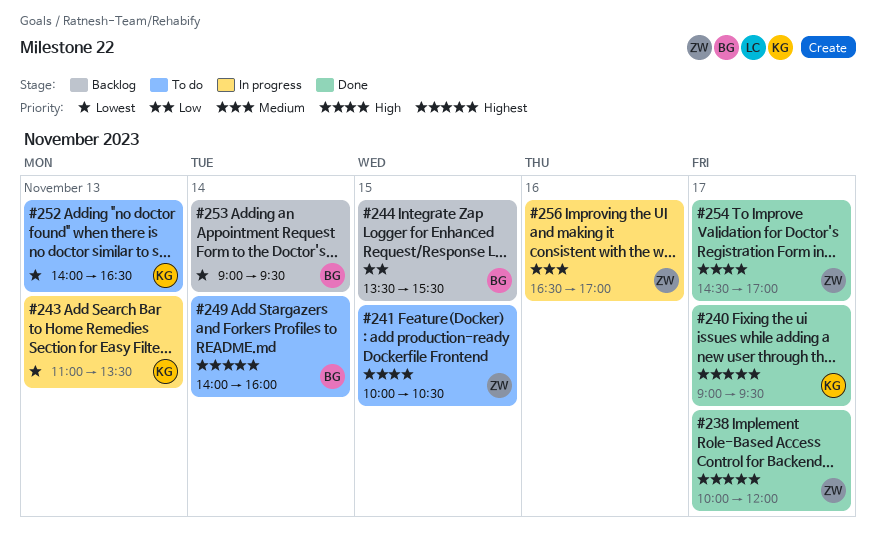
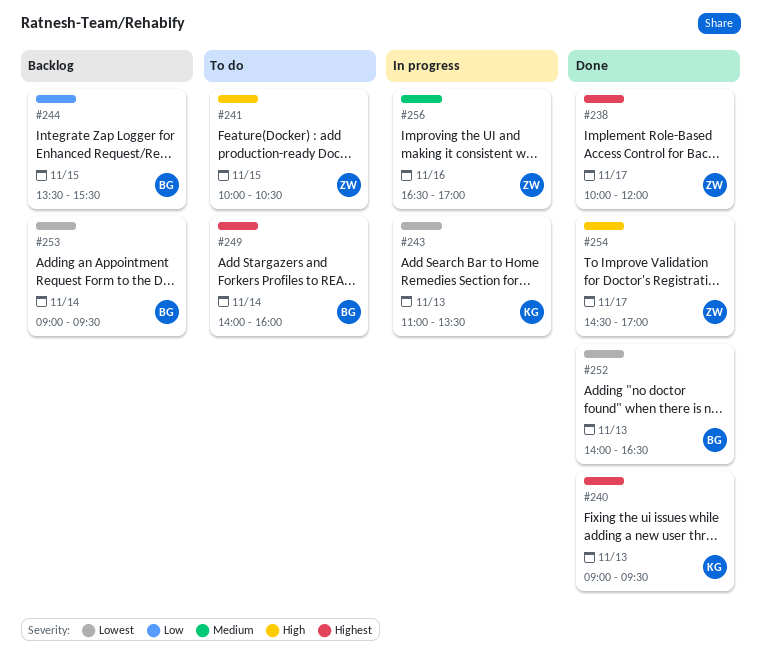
#240, day: Nov 17 -> Nov 13
#252, status: To do -> Done
#252, owner: KG -> BG

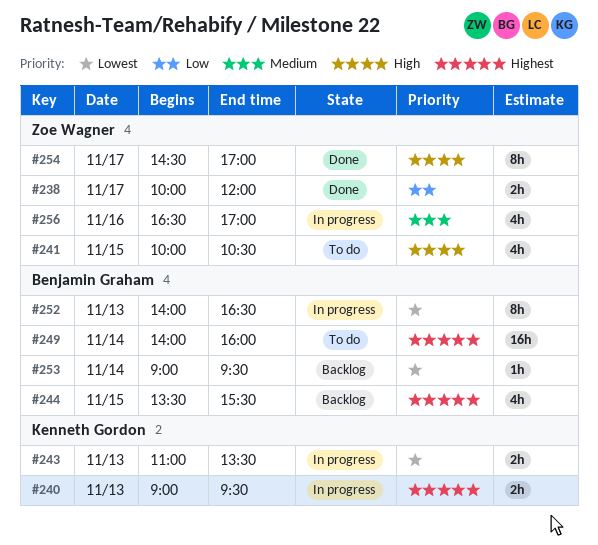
#238, priority: Highest -> Low
#240, status: Done -> In progress
#244, priority: Low -> Highest
#252, status: Done -> In progress

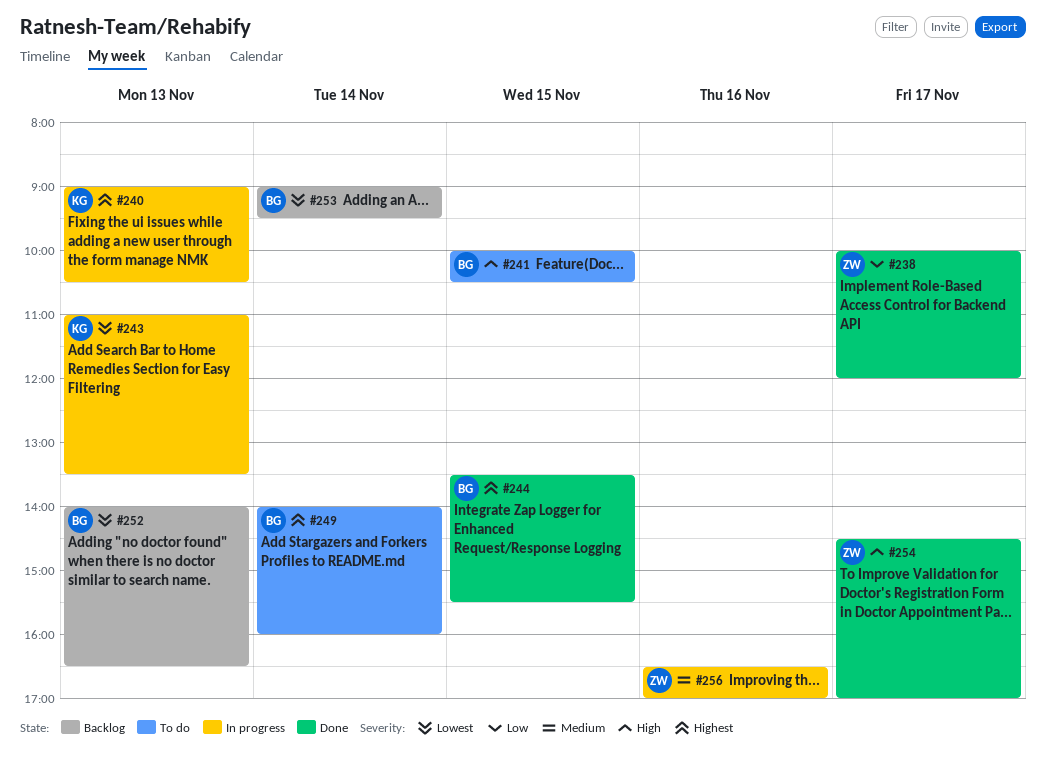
#240, ends: 09:30 -> 10:30
#241, owner: Zoe Wagner -> Benjamin Graham
#244, status: Backlog -> Done
#252, status: In progress -> Backlog

